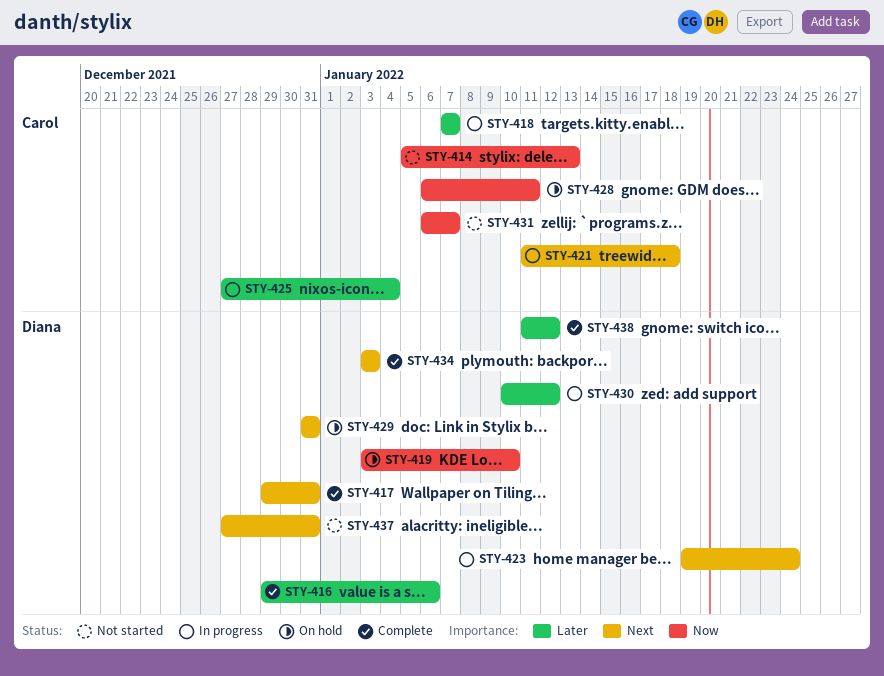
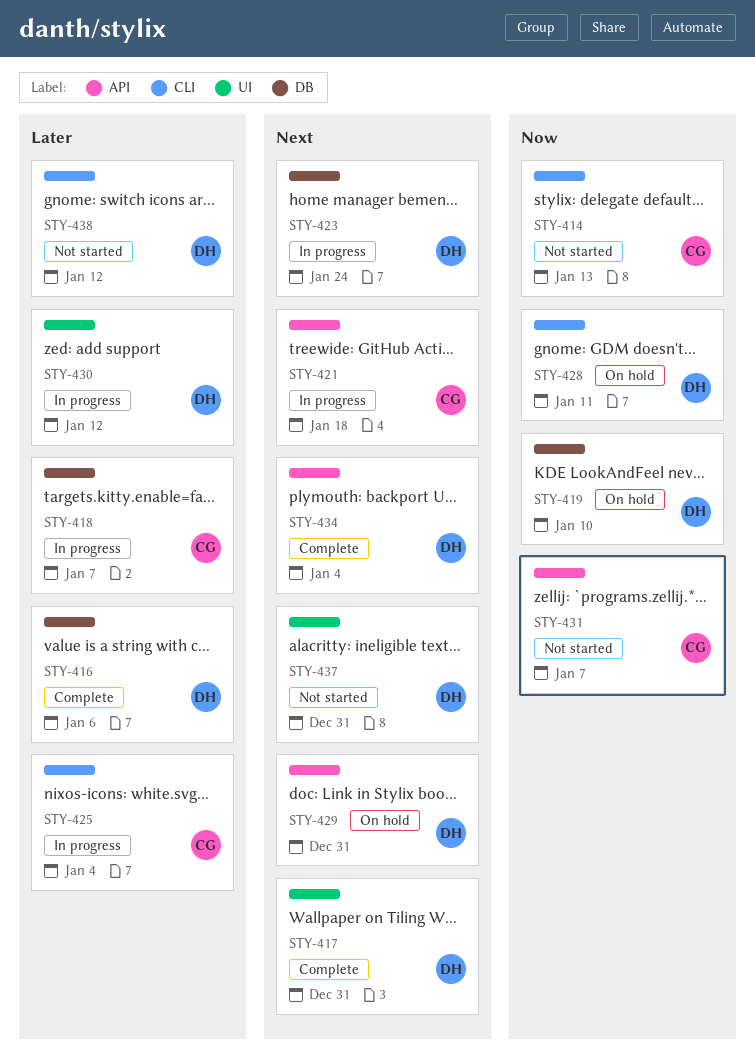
STY-428, owner: Carol -> Diana
STY-434, due: Jan 3 -> Jan 4
STY-438, status: Complete -> Not started

